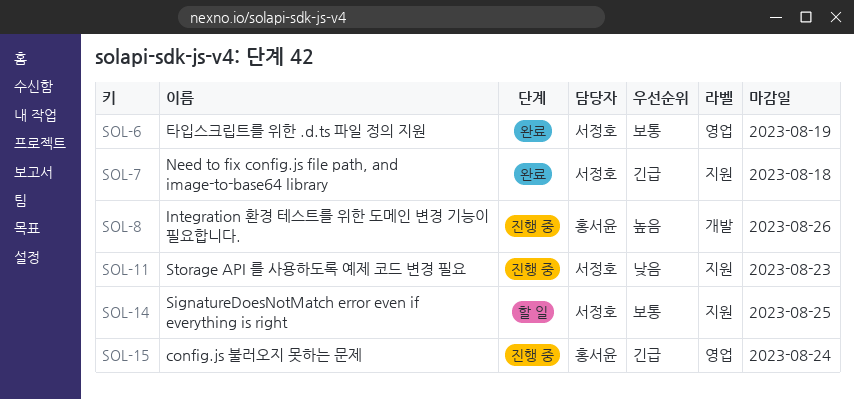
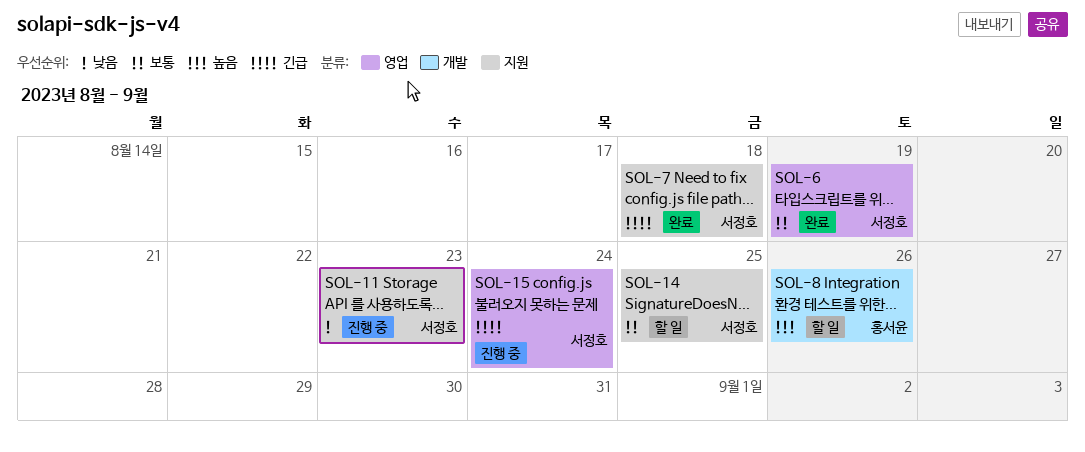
SOL-8, status: 진행 중 -> 할 일
SOL-15, owner: 홍서윤 -> 서정호

